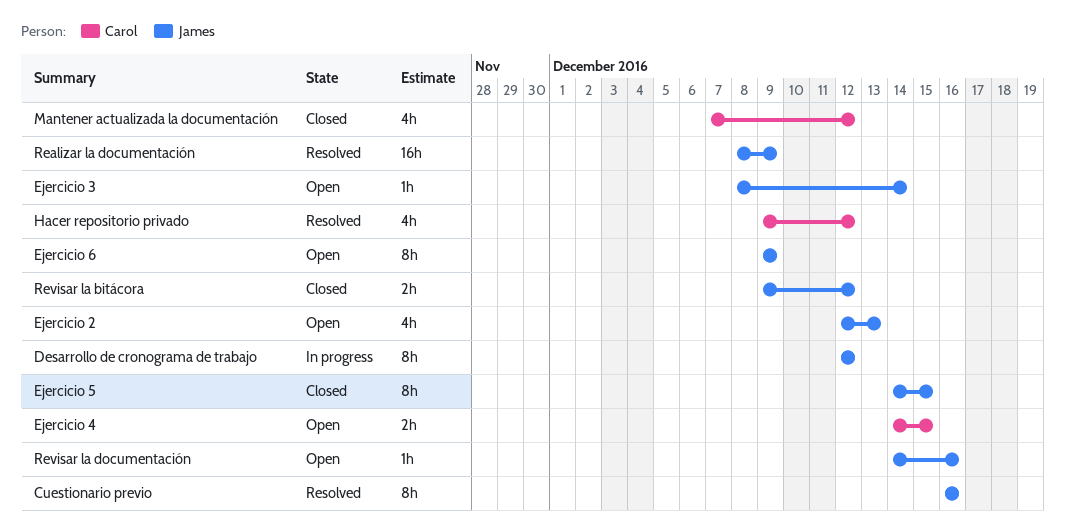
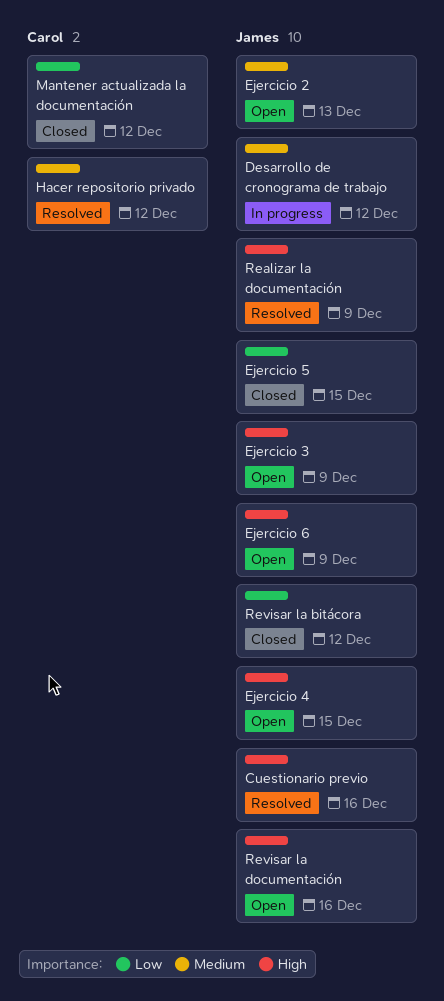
Ejercicio 3, due: Dec 14 -> Dec 9
Ejercicio 4, owner: Carol -> James

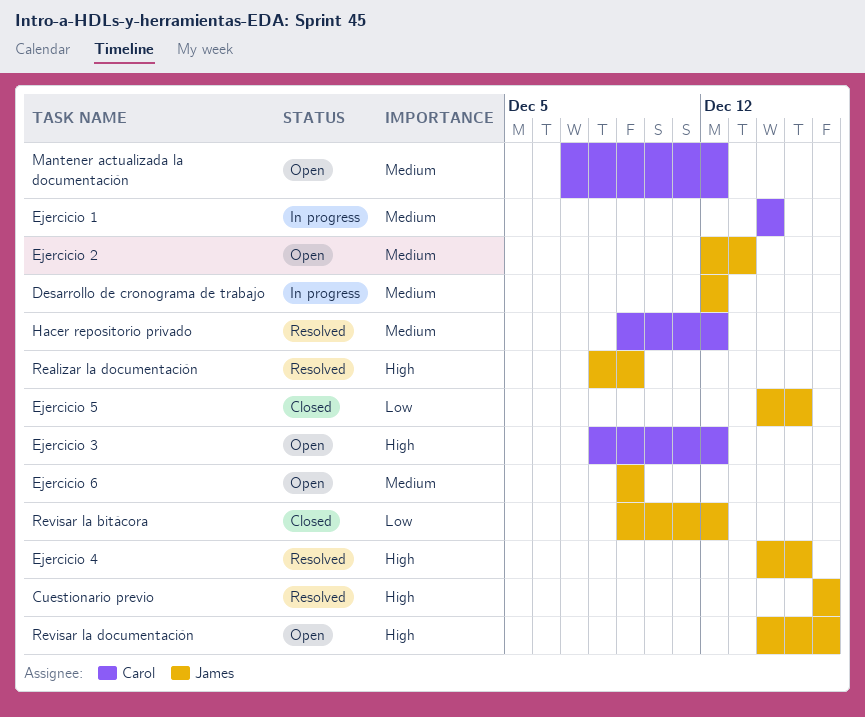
Ejercicio 1: none -> present
Ejercicio 3, owner: James -> Carol
Ejercicio 3, due: Dec 9 -> Dec 12
Ejercicio 4, status: Open -> Resolved
Ejercicio 6, priority: High -> Medium
Mantener actualizada la documentación, status: Closed -> Open
Mantener actualizada la documentación, priority: Low -> Medium

